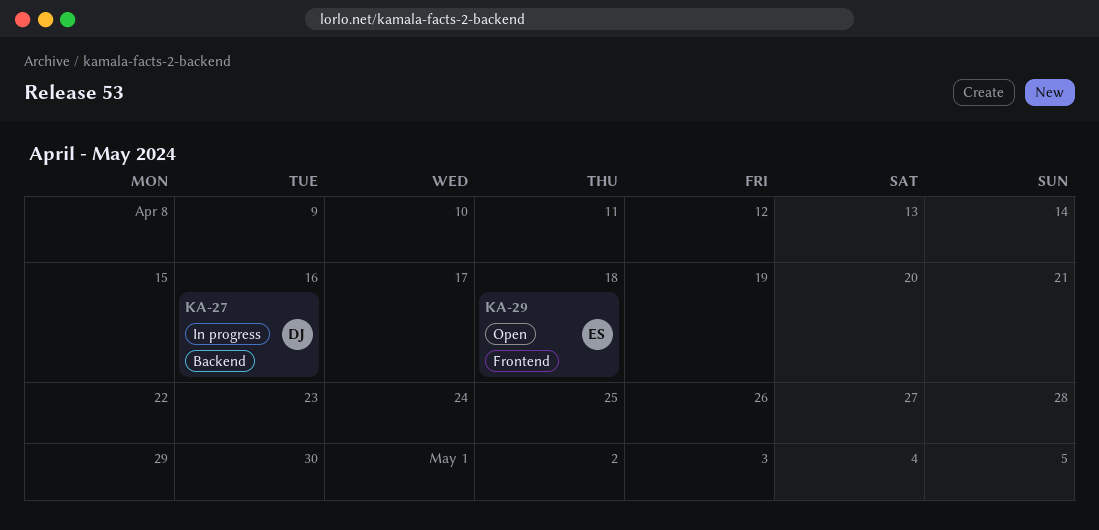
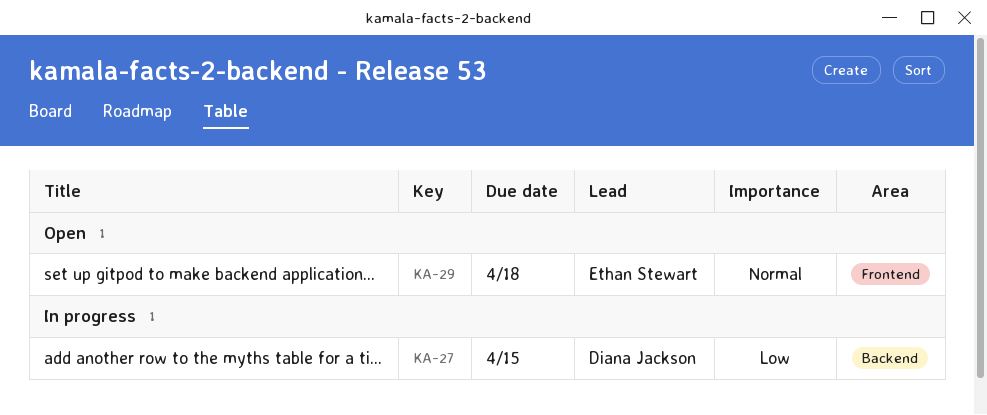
KA-27, due: Apr 16 -> Apr 15

